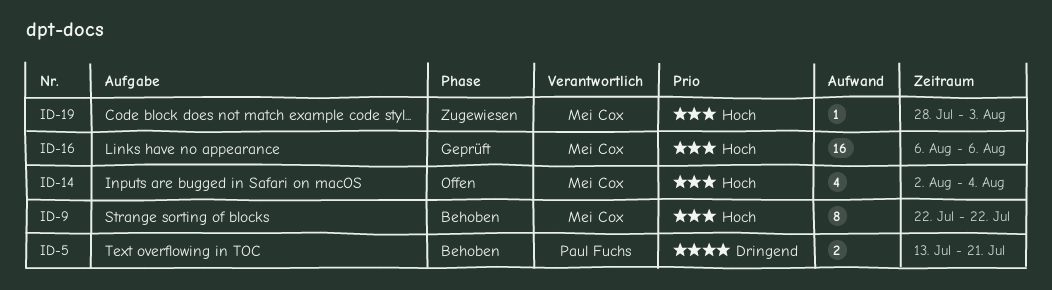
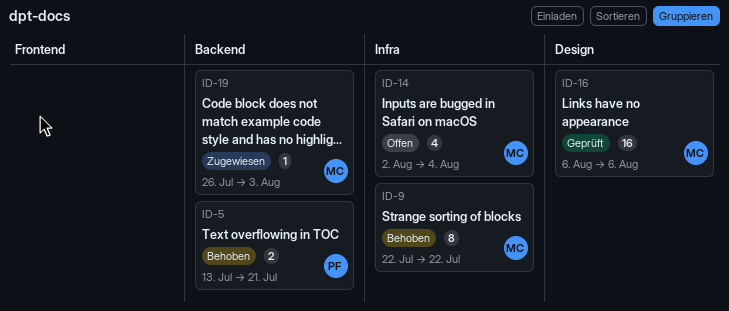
ID-19, start: Jul 28 -> Jul 26

